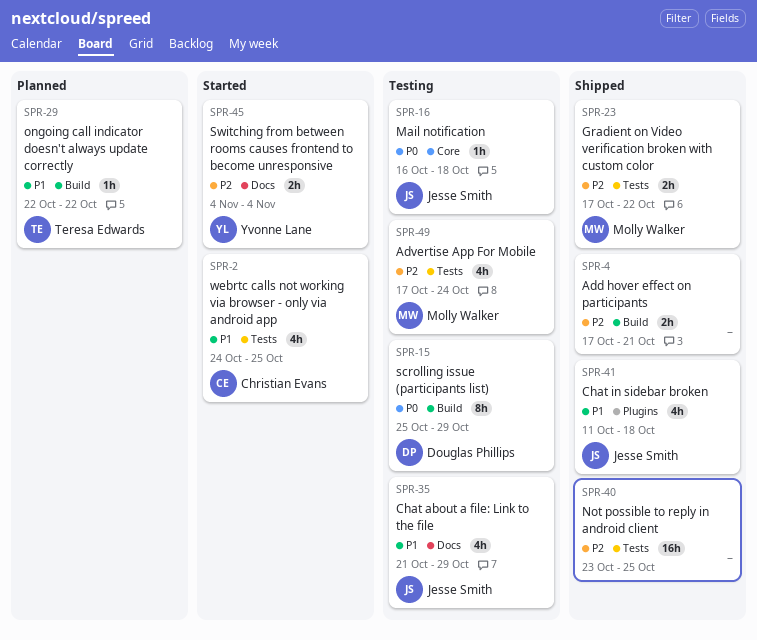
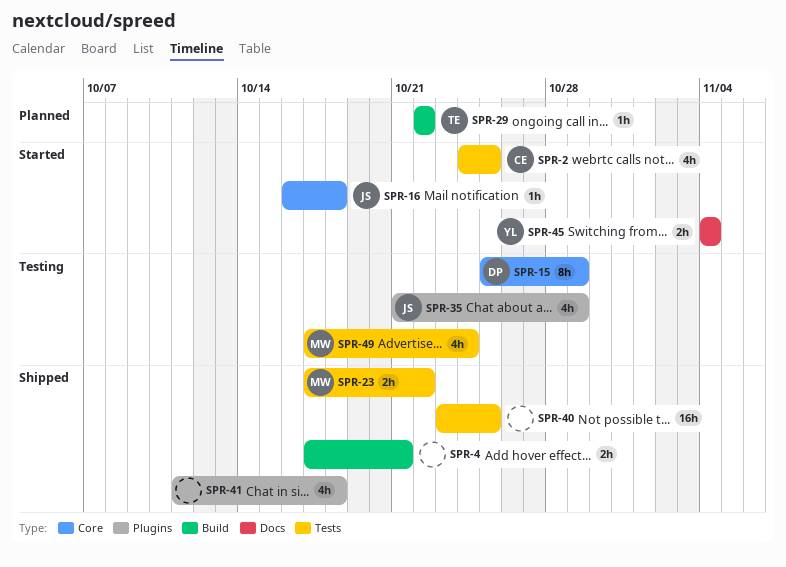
SPR-15, label: Build -> Core
SPR-16, status: Testing -> Started
SPR-35, label: Docs -> Plugins
SPR-41, owner: Jesse Smith -> none

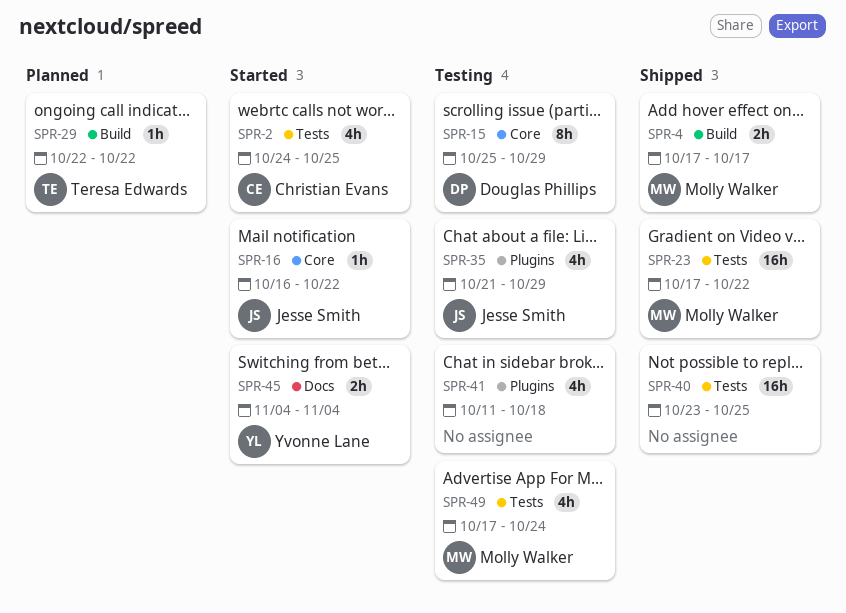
SPR-4, owner: none -> Molly Walker
SPR-4, due: Oct 21 -> Oct 17
SPR-16, due: Oct 18 -> Oct 22
SPR-23, estimate: 2h -> 16h
SPR-41, status: Shipped -> Testing

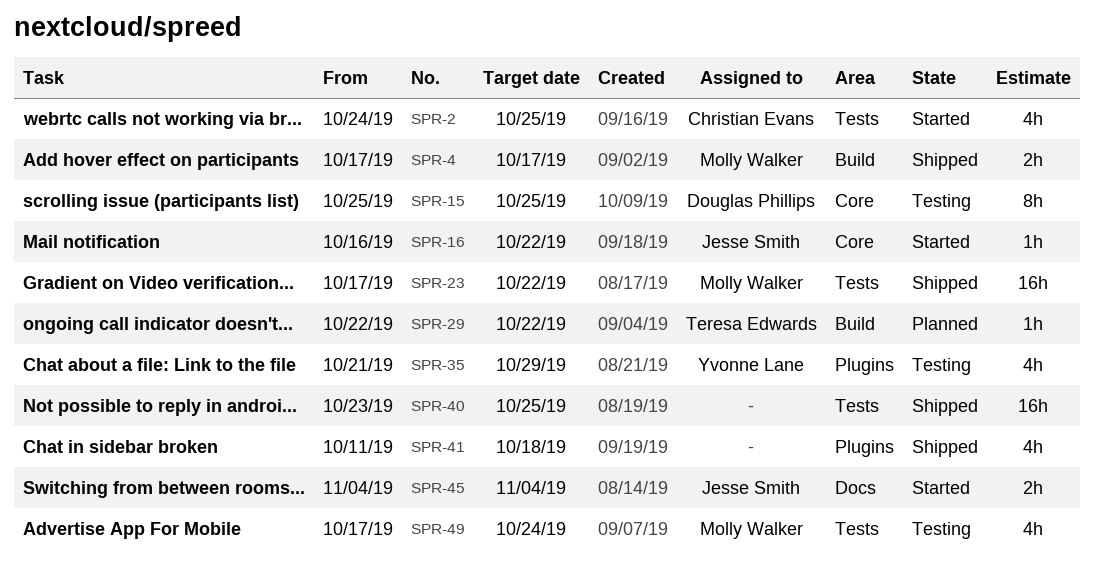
SPR-15, due: Oct 29 -> Oct 25
SPR-35, owner: Jesse Smith -> Yvonne Lane
SPR-41, status: Testing -> Shipped
SPR-45, owner: Yvonne Lane -> Jesse Smith

